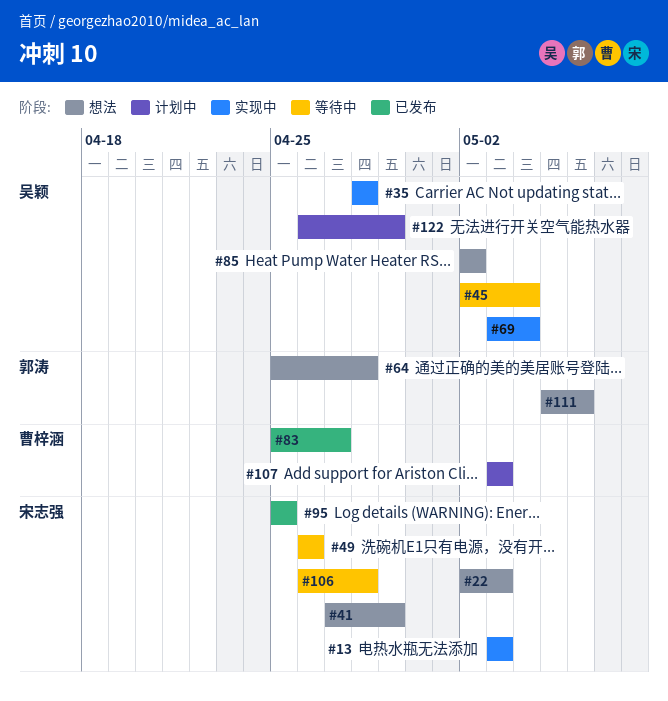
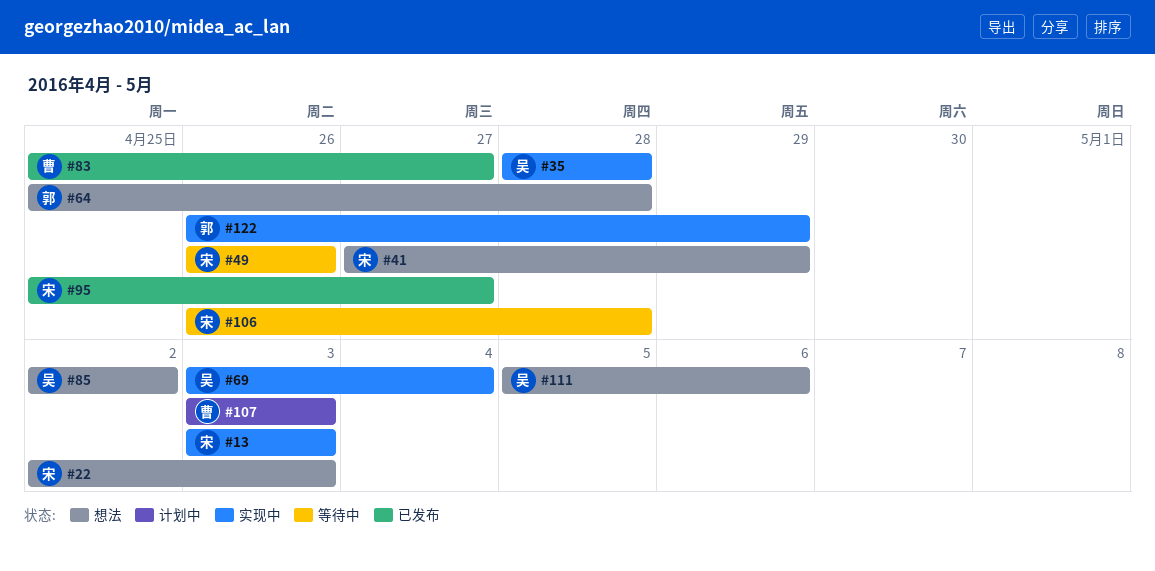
#45: present -> none
#95, due: Apr 25 -> Apr 27
#111, owner: 郭涛 -> 吴颖
#122, status: 计划中 -> 实现中
#122, owner: 吴颖 -> 郭涛

